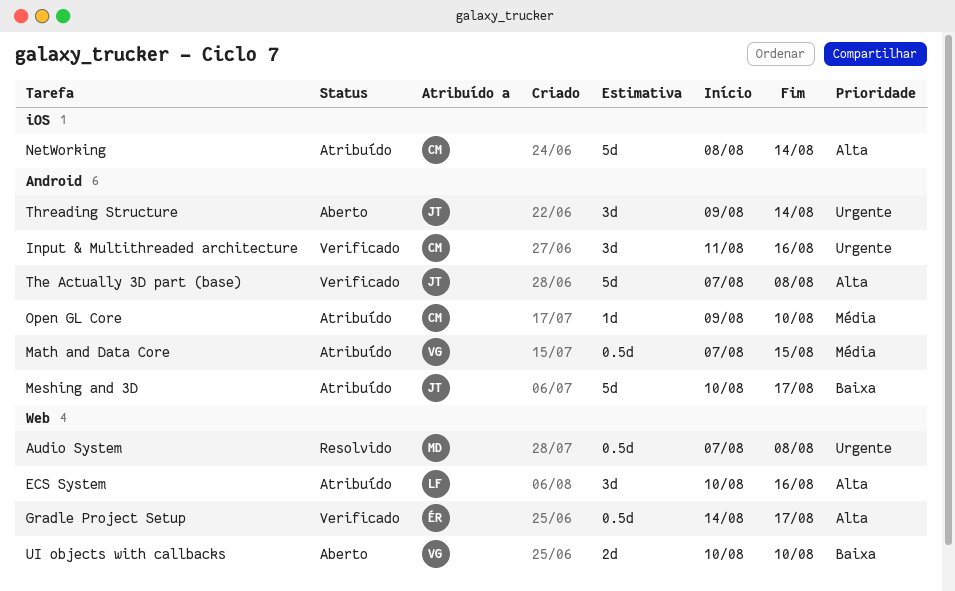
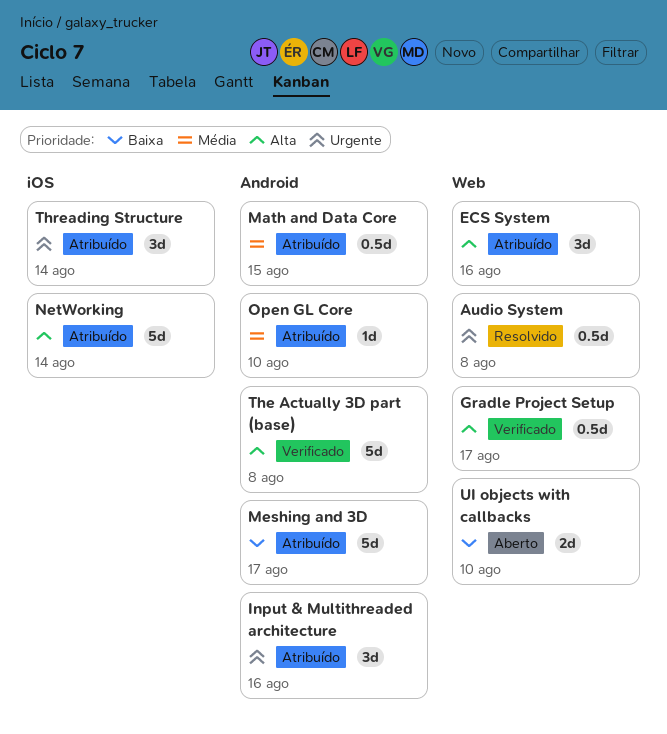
Input & Multithreaded architecture, status: Verificado -> Atribuído
Threading Structure, status: Aberto -> Atribuído
Threading Structure, label: Android -> iOS

